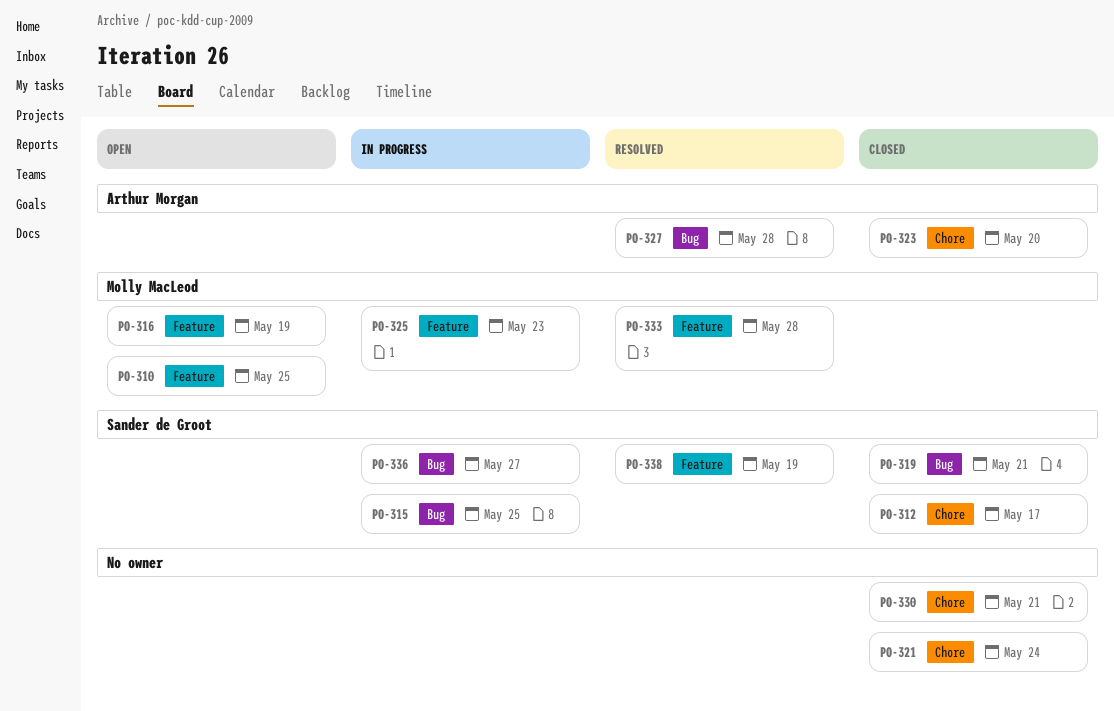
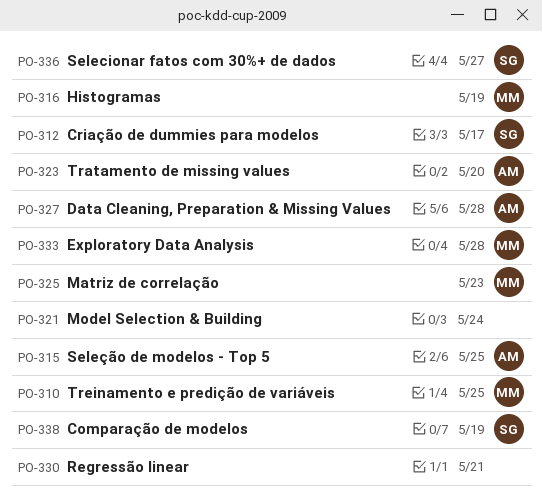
PO-315, owner: Sander de Groot -> Arthur Morgan
PO-319: present -> none

